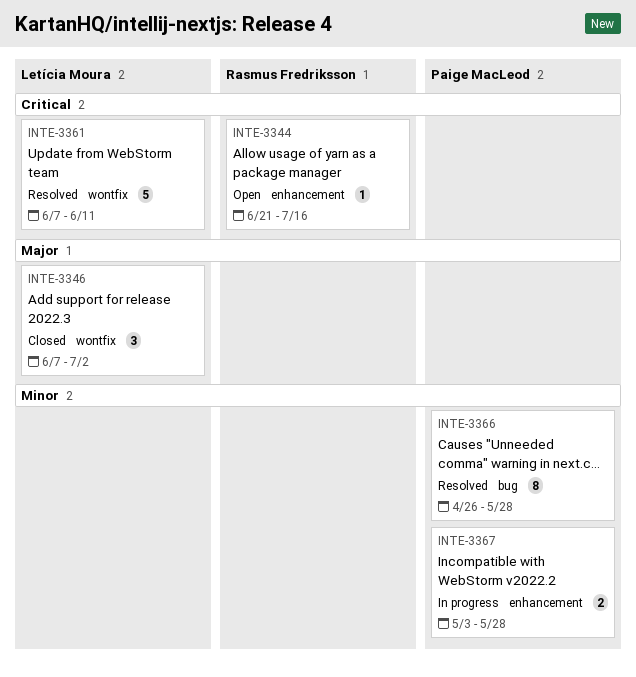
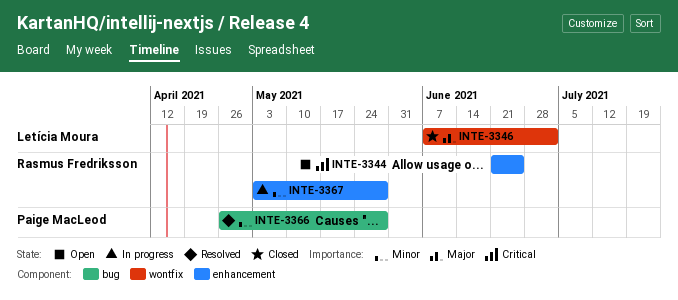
INTE-3344, due: Jul 16 -> Jun 25
INTE-3361: present -> none
INTE-3367, owner: Paige MacLeod -> Rasmus Fredriksson

